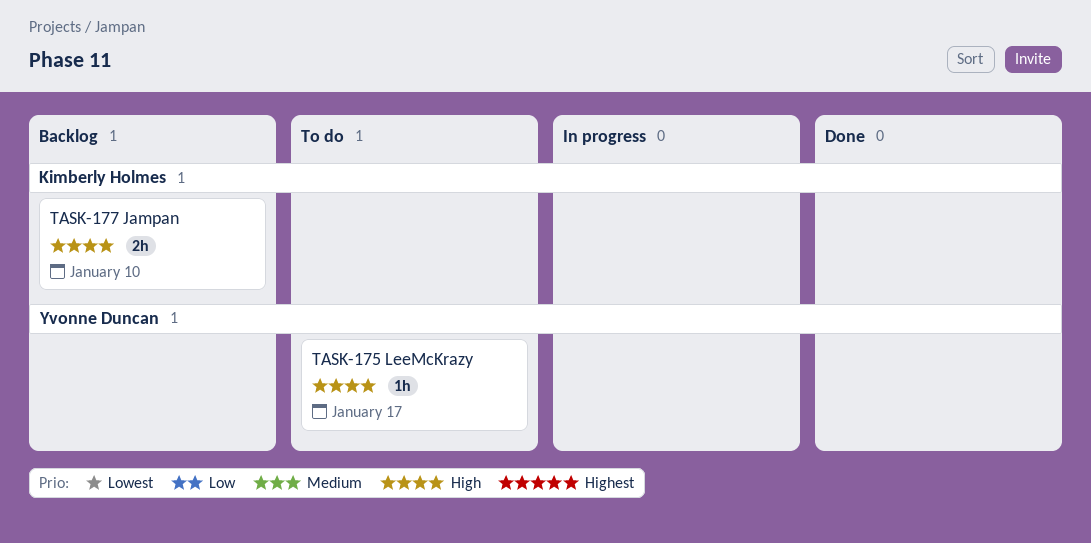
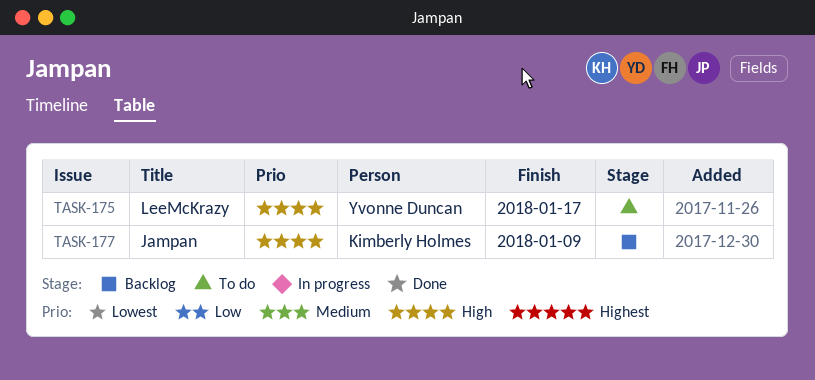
TASK-177, due: Jan 10 -> Jan 9

